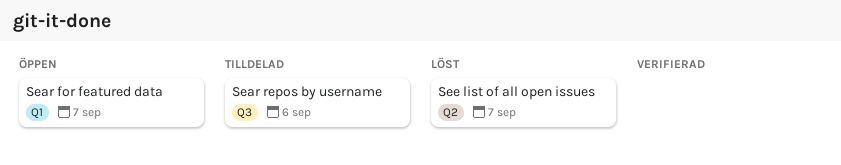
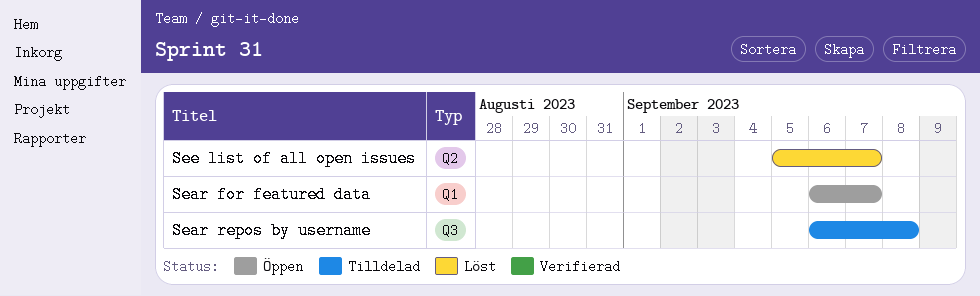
Sear repos by username, due: Sep 6 -> Sep 8

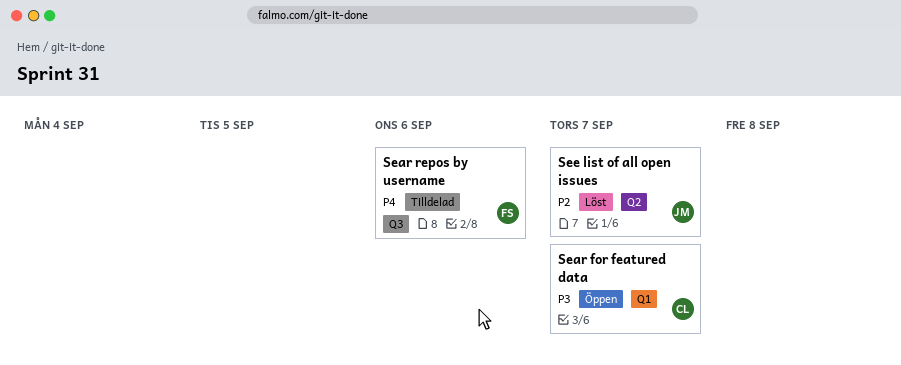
Sear repos by username, due: Sep 8 -> Sep 6

